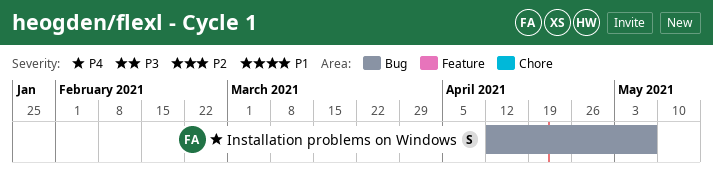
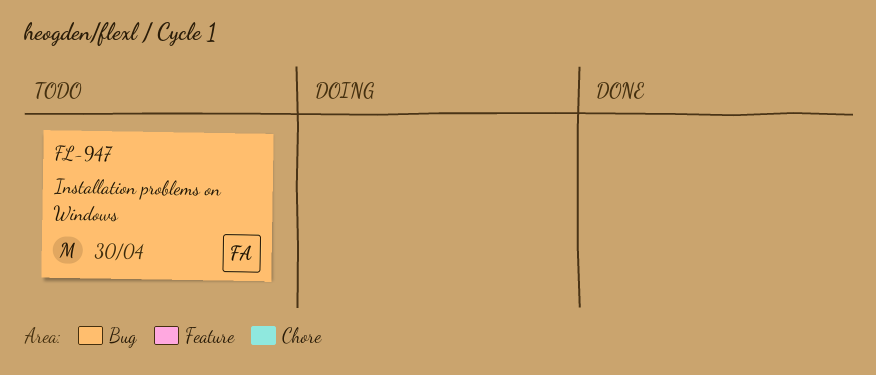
Installation problems on Windows, estimate: S -> M
Installation problems on Windows, due: May 7 -> Apr 30

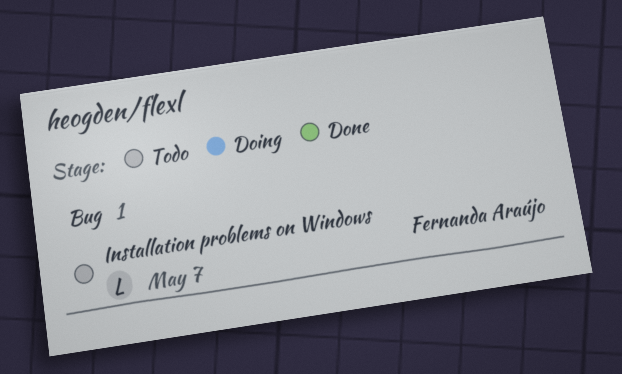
Installation problems on Windows, estimate: M -> L
Installation problems on Windows, due: Apr 30 -> May 7

